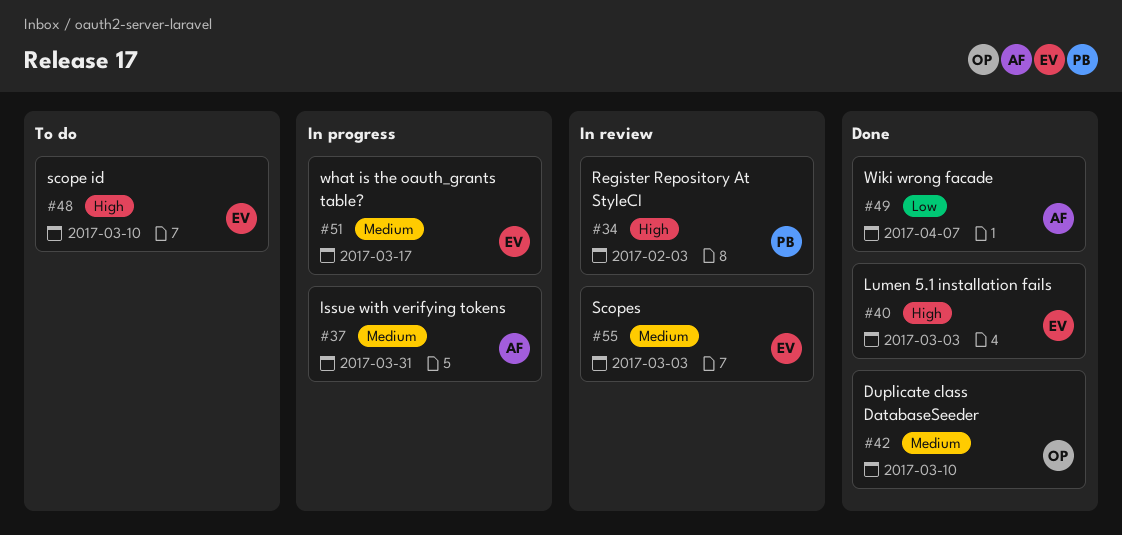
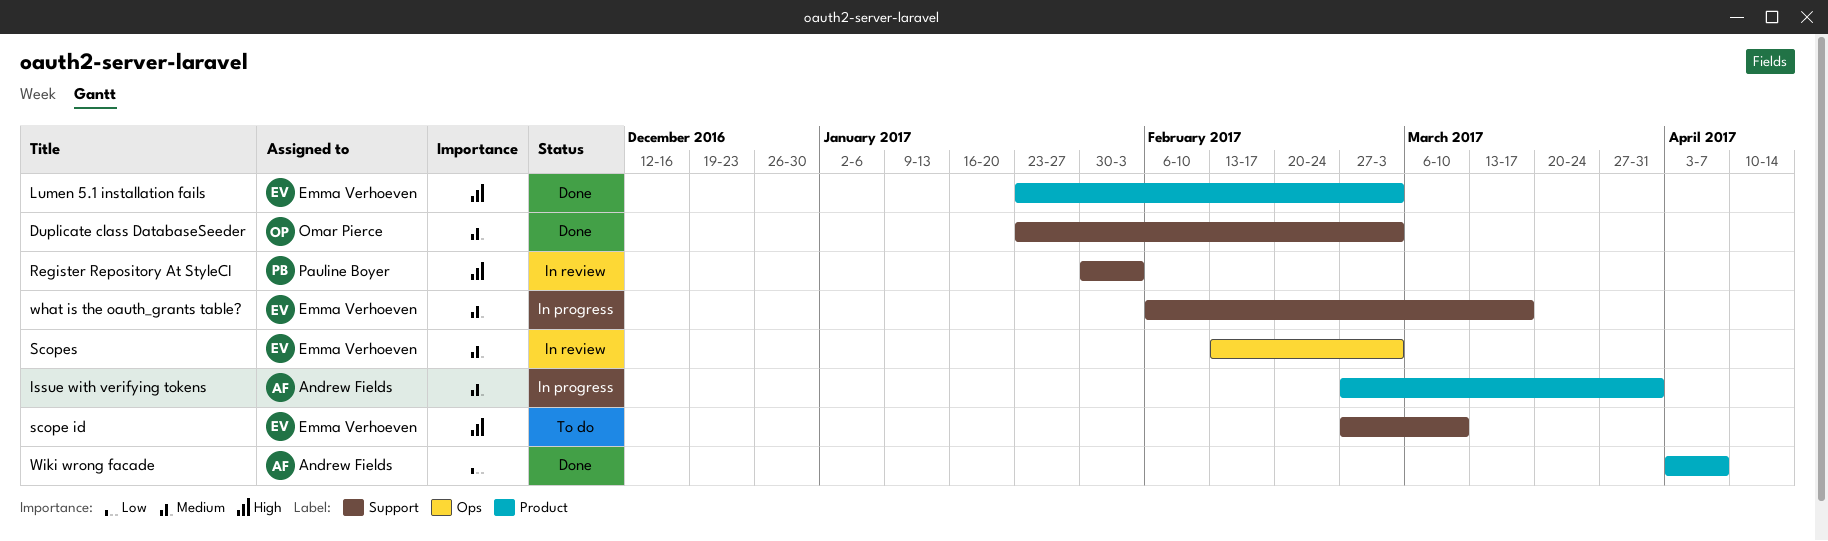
Duplicate class DatabaseSeeder, due: Mar 10 -> Mar 3

